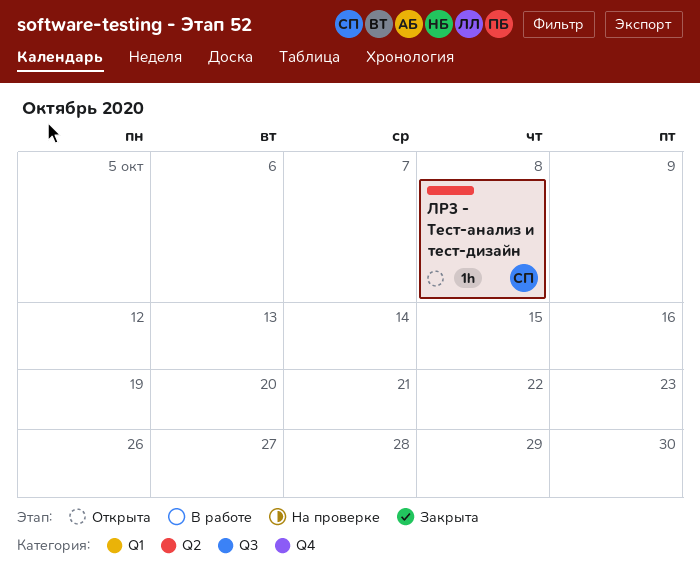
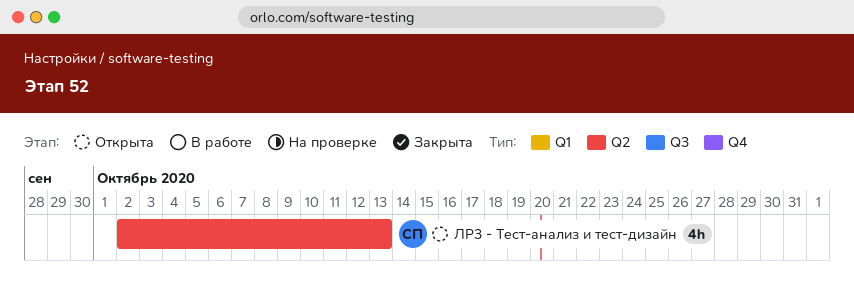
ЛР3 - Тест-анализ и тест-дизайн, estimate: 1h -> 4h
ЛР3 - Тест-анализ и тест-дизайн, due: Oct 8 -> Oct 13

